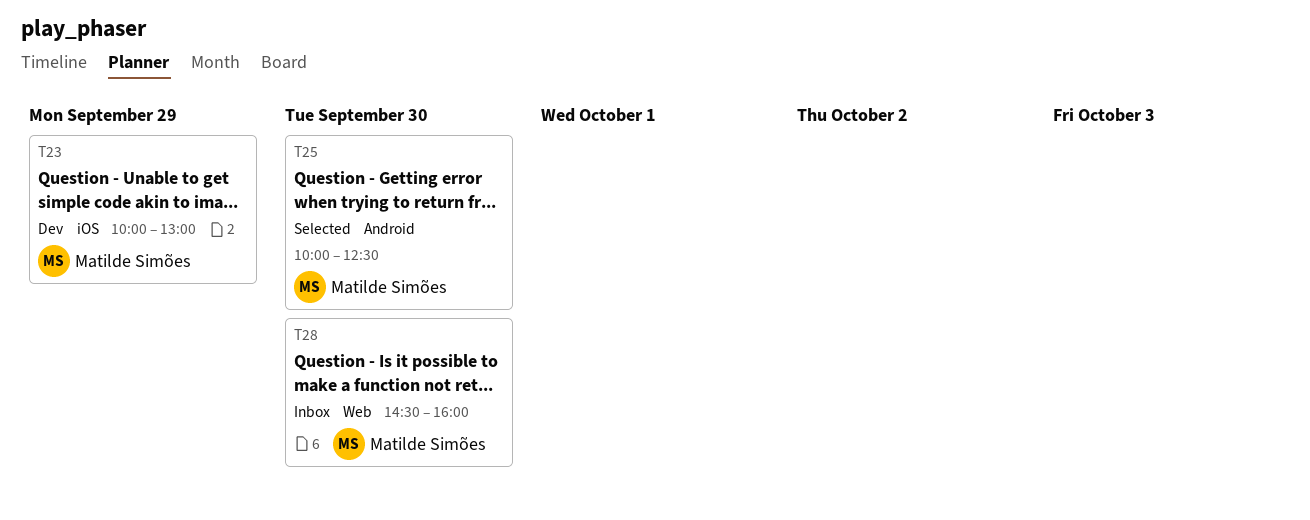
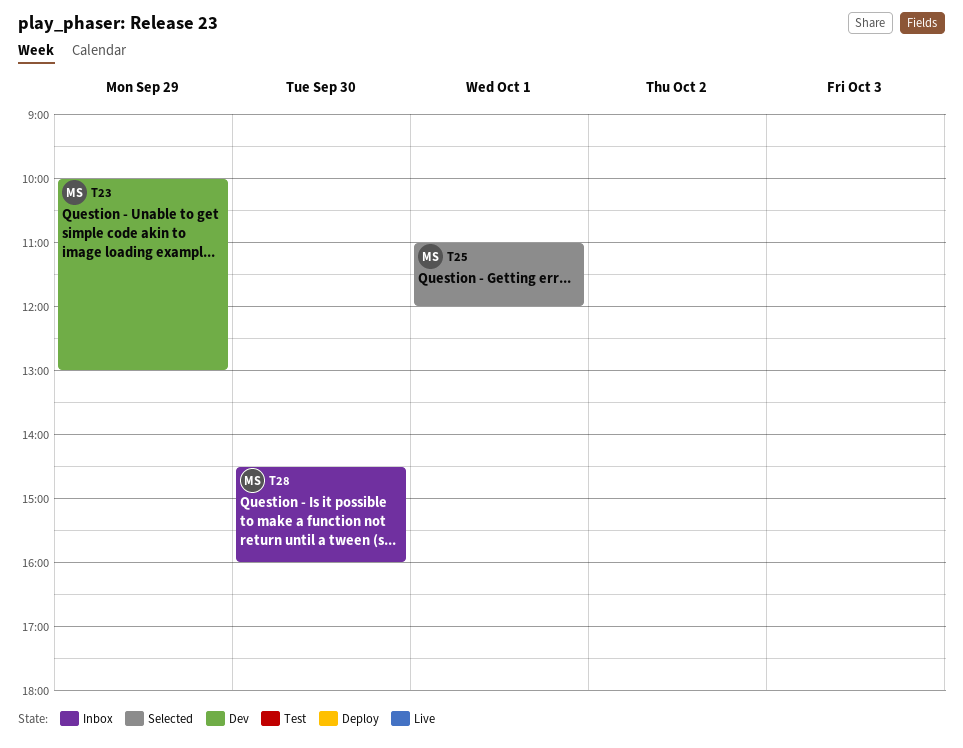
T25, day: Sep 30 -> Oct 1
T25, begins: 10:00 -> 11:00
T25, ends: 12:30 -> 12:00

